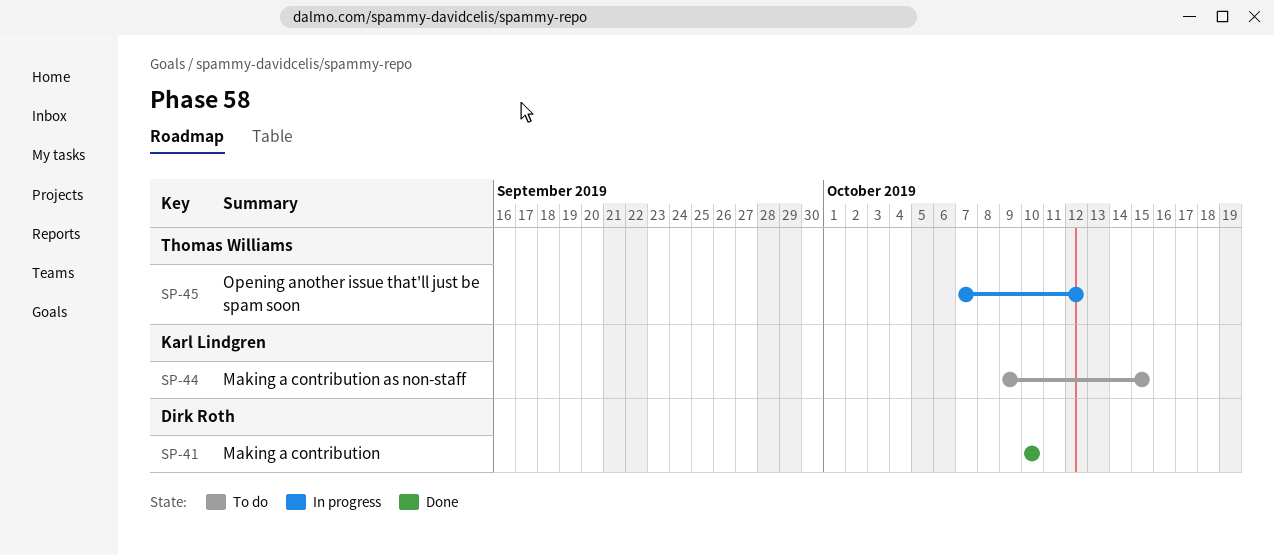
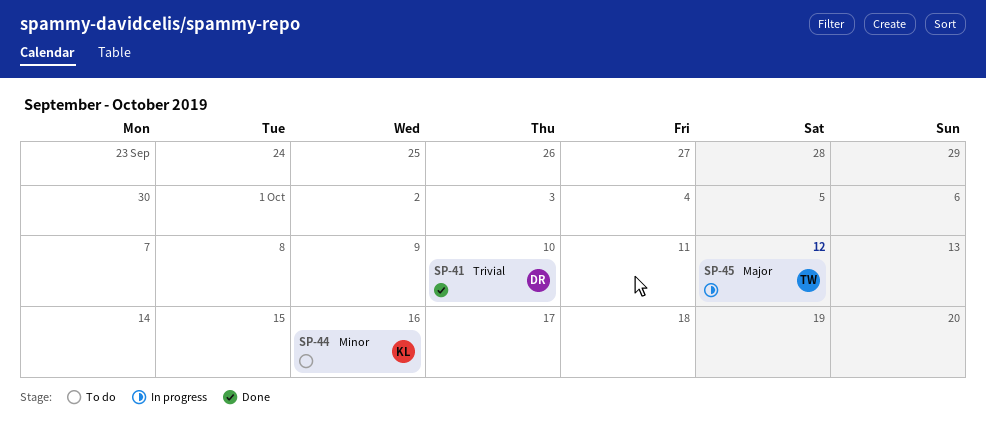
SP-44, due: Oct 15 -> Oct 16

